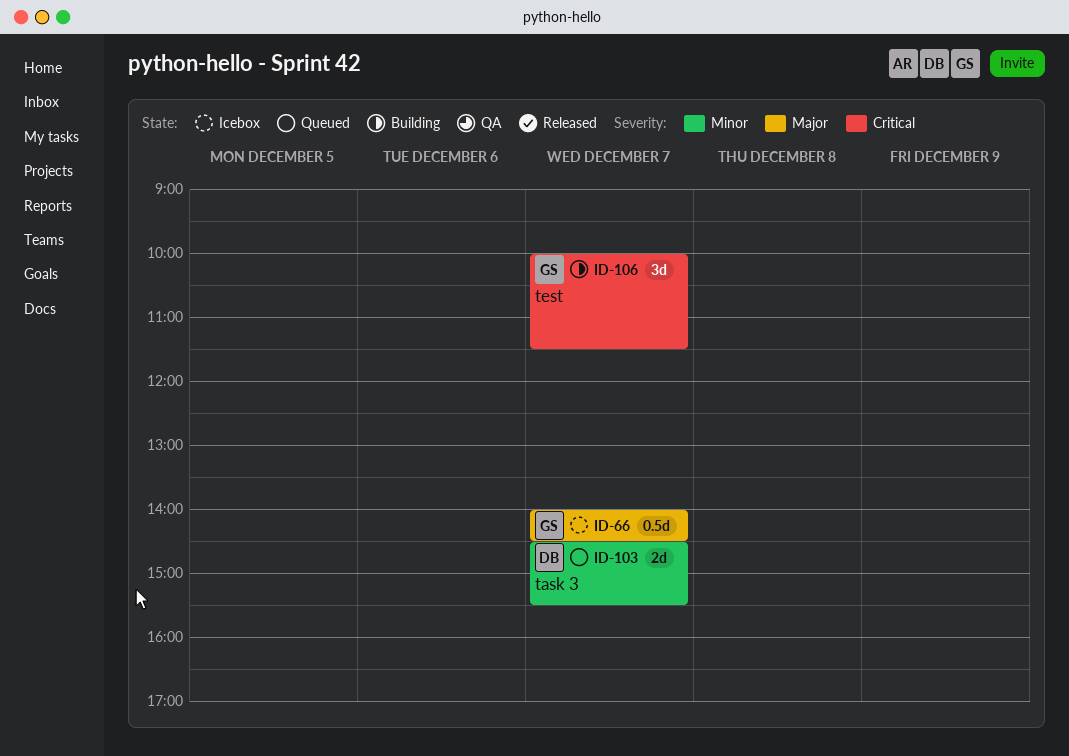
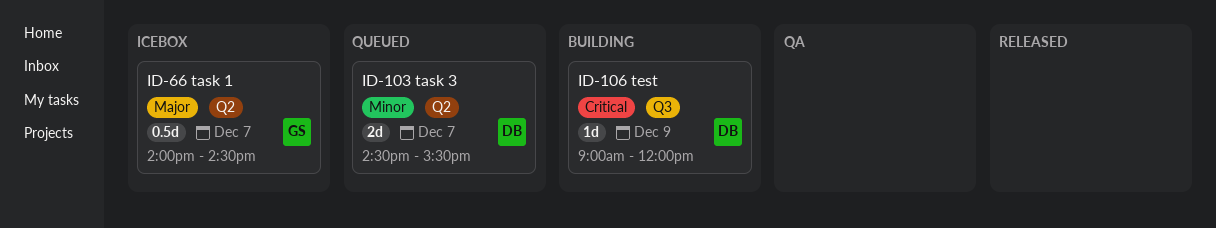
ID-106, owner: GS -> DB
ID-106, estimate: 3d -> 1d
ID-106, day: Dec 7 -> Dec 9
ID-106, begins: 10:00 -> 09:00
ID-106, ends: 11:30 -> 12:00

